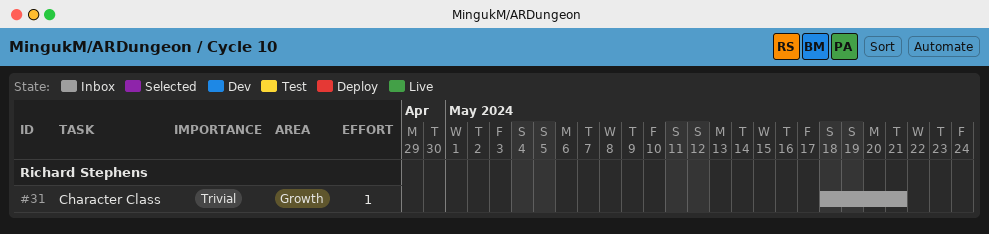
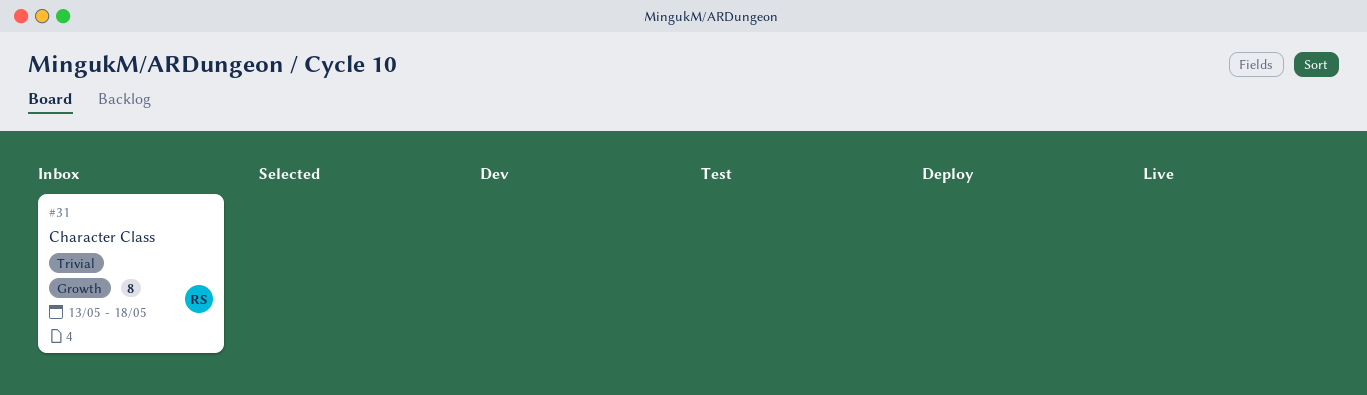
#31, estimate: 1 -> 8
#31, start: May 18 -> May 13
#31, due: May 21 -> May 18

